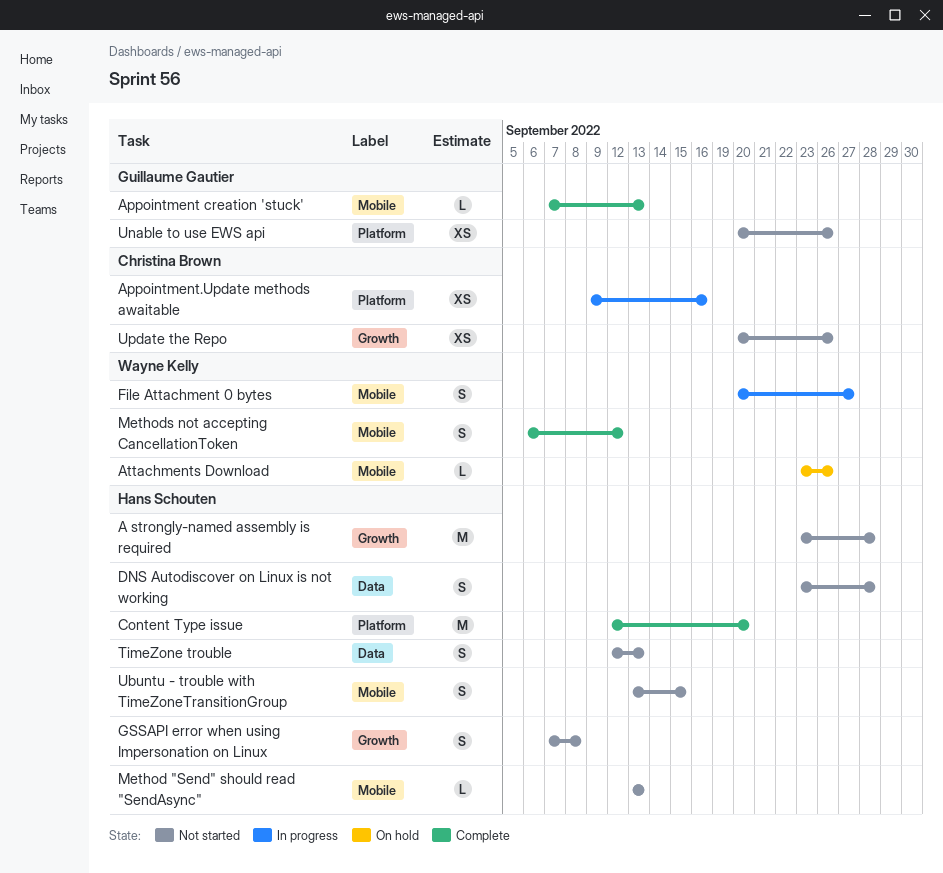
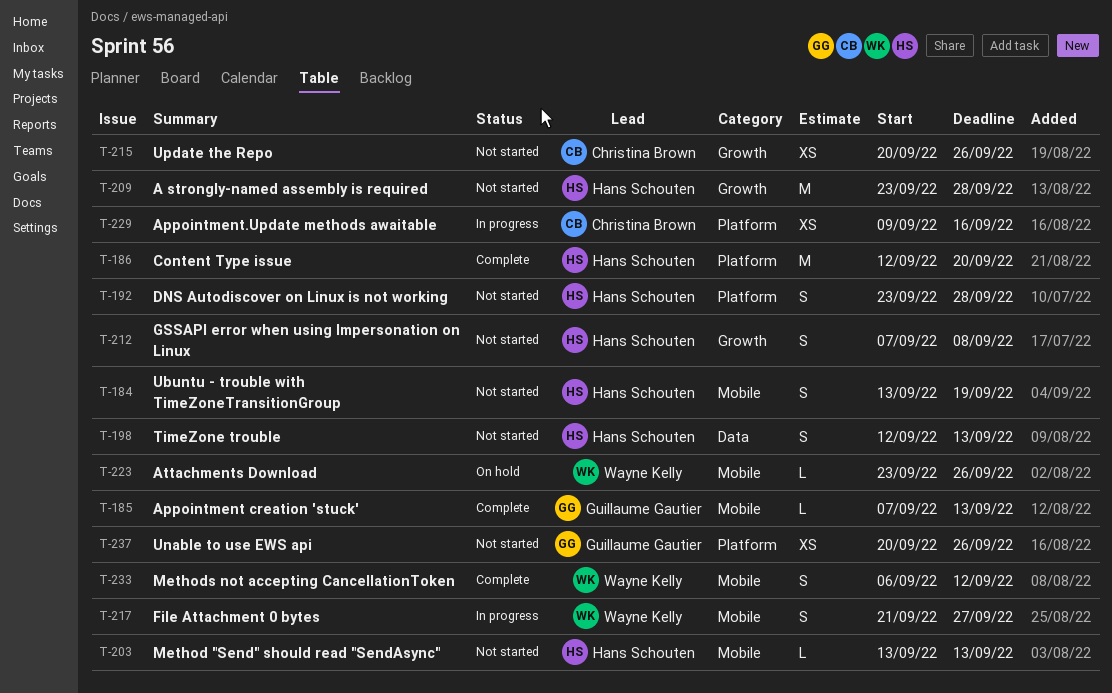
DNS Autodiscover on Linux is not working, label: Data -> Platform
File Attachment 0 bytes, start: Sep 20 -> Sep 21
Ubuntu - trouble with TimeZoneTransitionGroup, due: Sep 15 -> Sep 19

